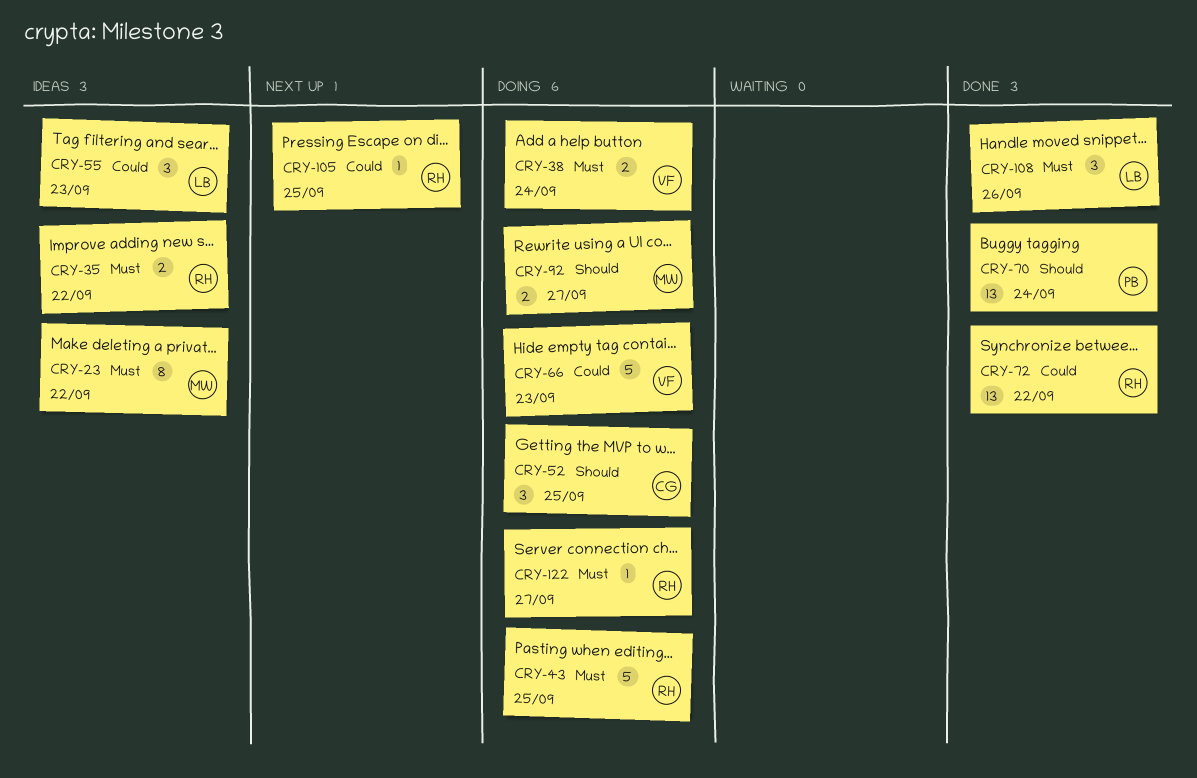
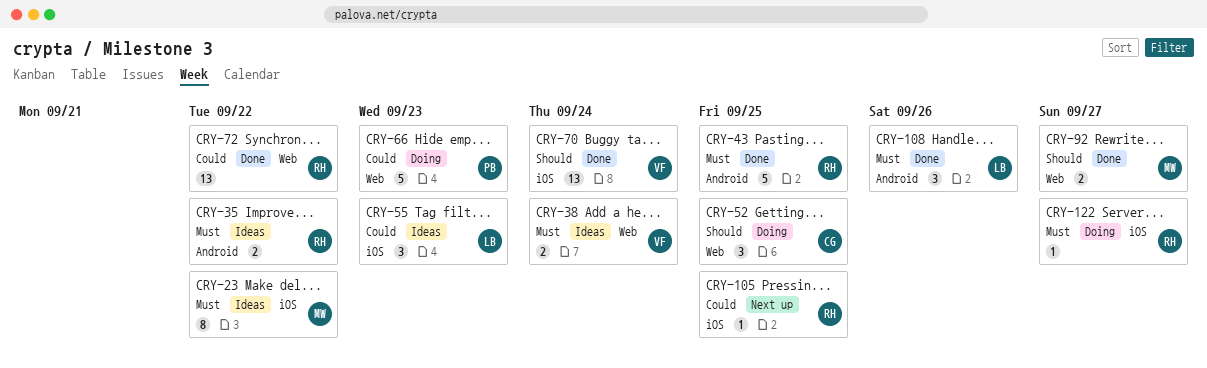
CRY-38, status: Doing -> Ideas
CRY-43, status: Doing -> Done
CRY-66, owner: VF -> PB
CRY-70, owner: PB -> VF
CRY-92, status: Doing -> Done

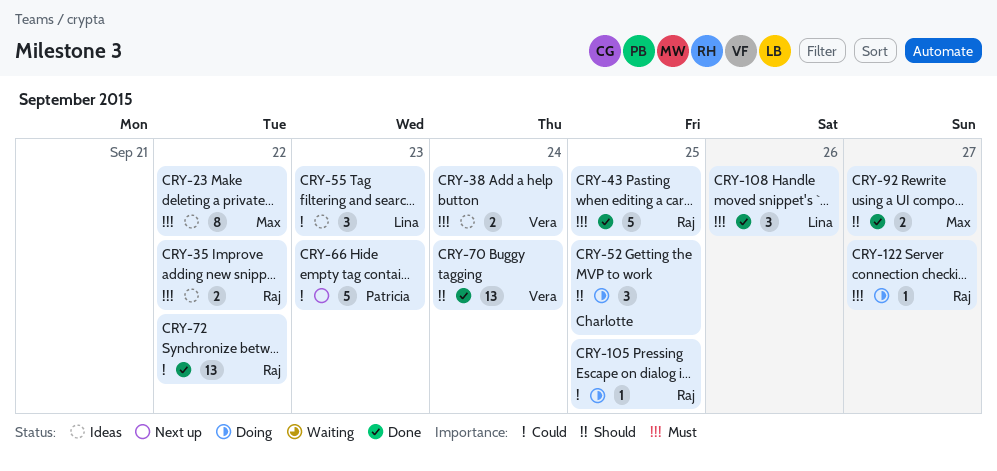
CRY-66, status: Doing -> Next up
CRY-105, status: Next up -> Doing

